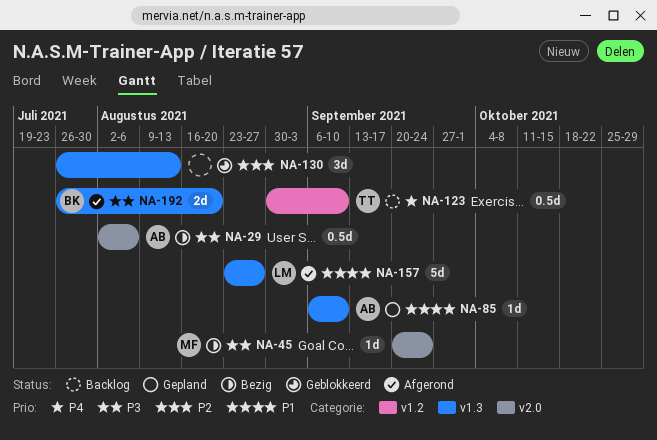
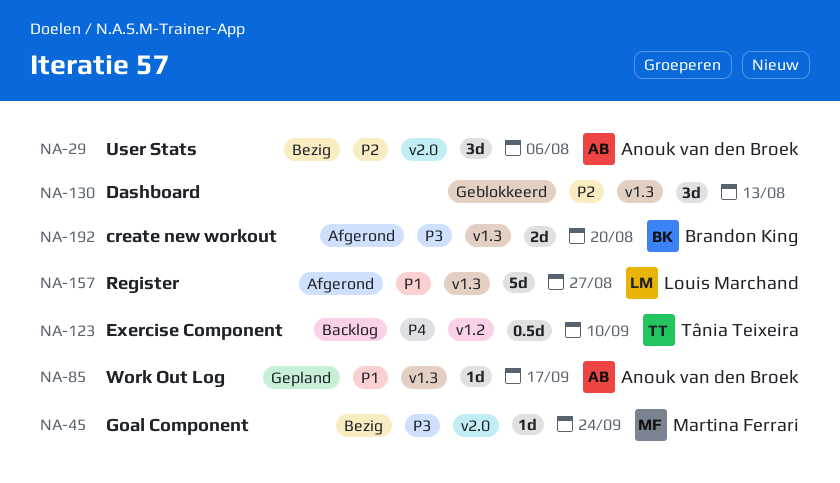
NA-29, priority: P3 -> P2
NA-29, estimate: 0.5d -> 3d
NA-85, due: Sep 10 -> Sep 17

